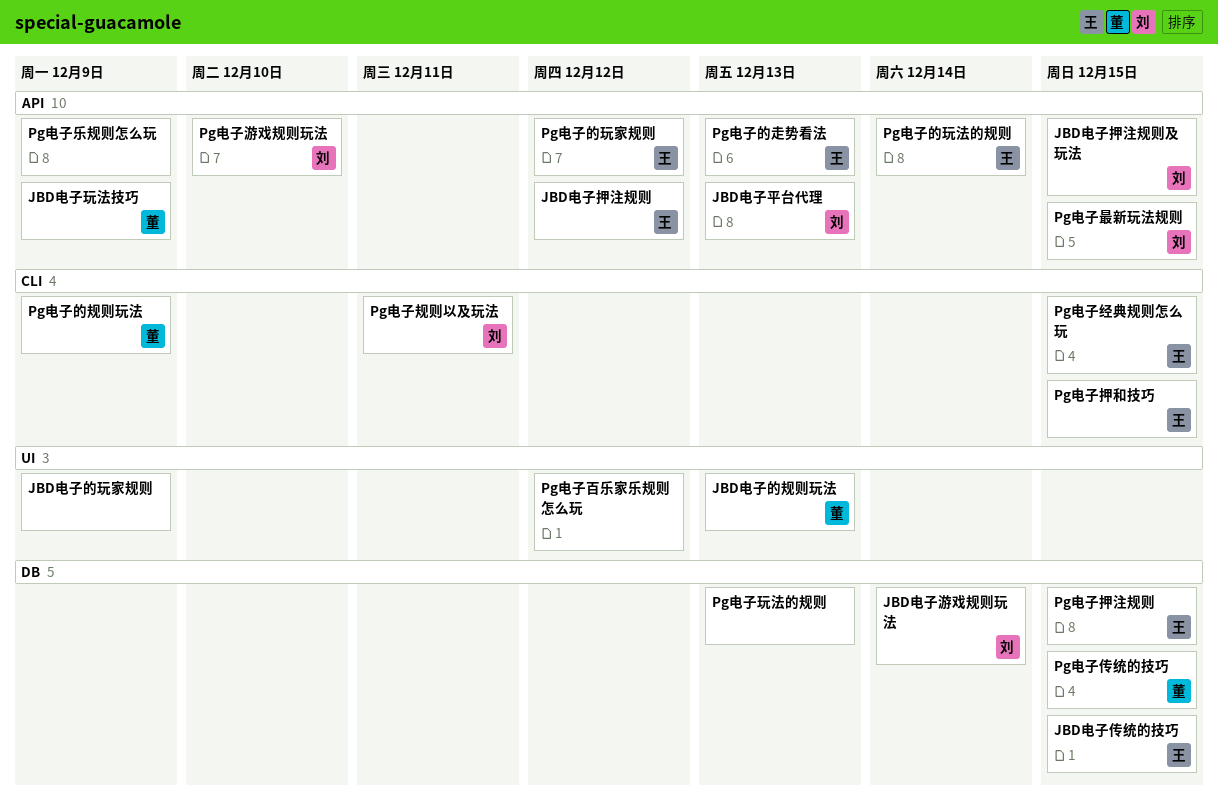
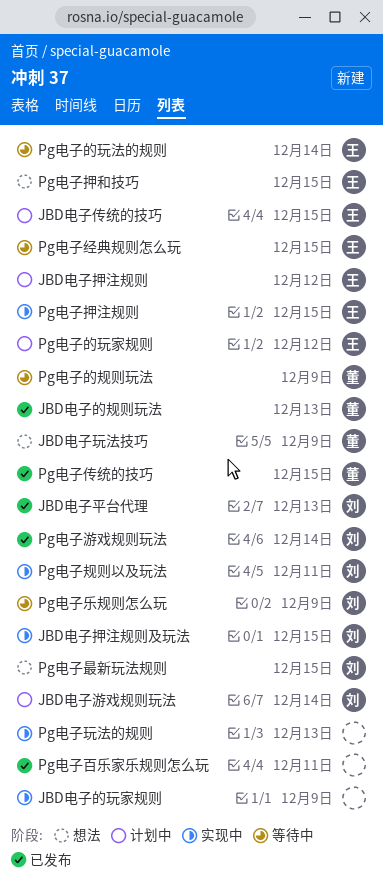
Pg电子乐规则怎么玩, owner: none -> 刘
Pg电子游戏规则玩法, due: Dec 10 -> Dec 14
Pg电子百乐家乐规则怎么玩, due: Dec 12 -> Dec 11
Pg电子的走势看法: present -> none

